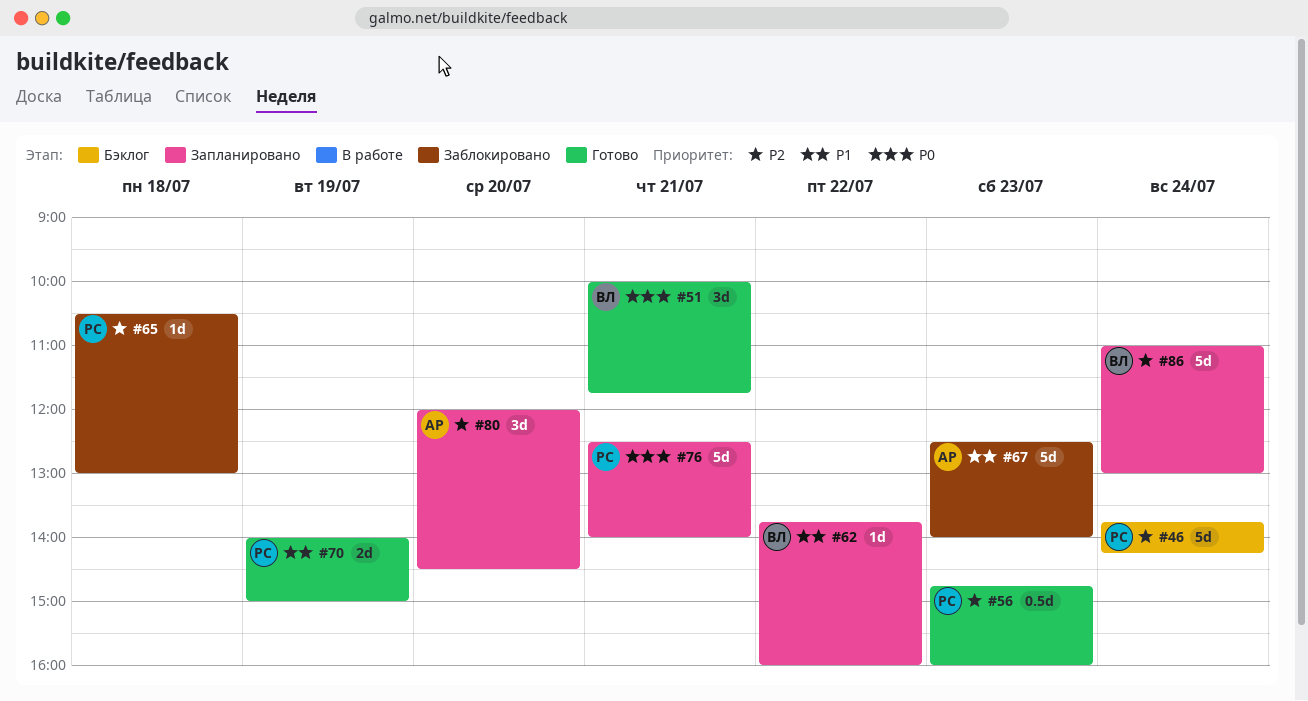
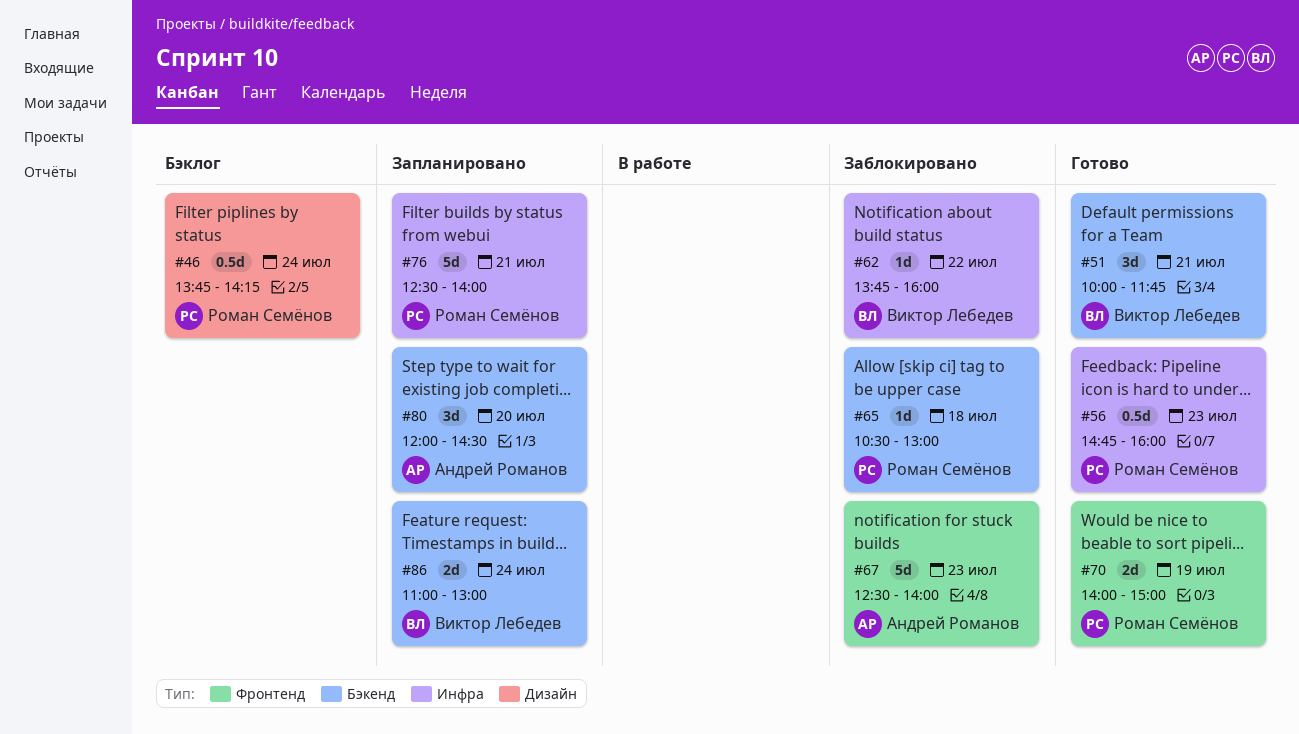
#46, estimate: 5d -> 0.5d
#62, status: Запланировано -> Заблокировано
#86, estimate: 5d -> 2d

